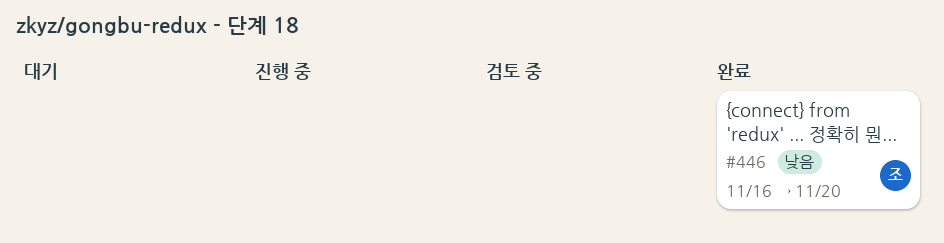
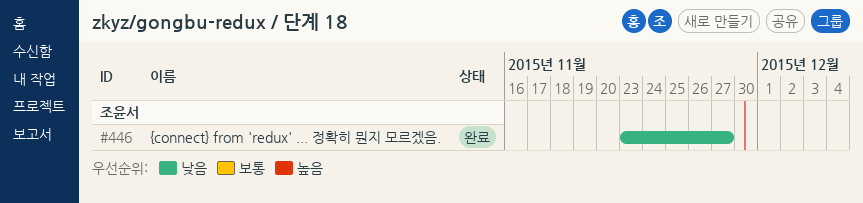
#446, start: Nov 16 -> Nov 23
#446, due: Nov 20 -> Nov 27

